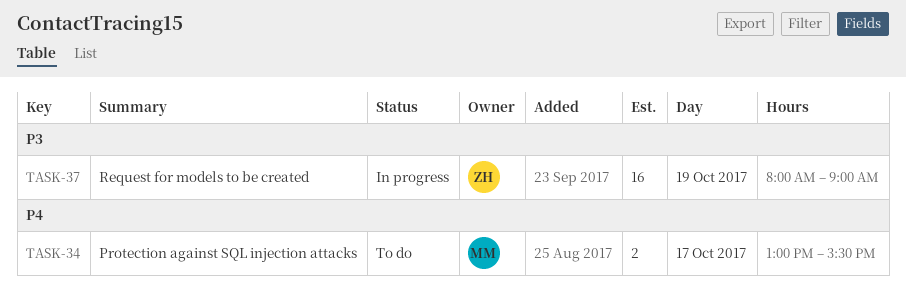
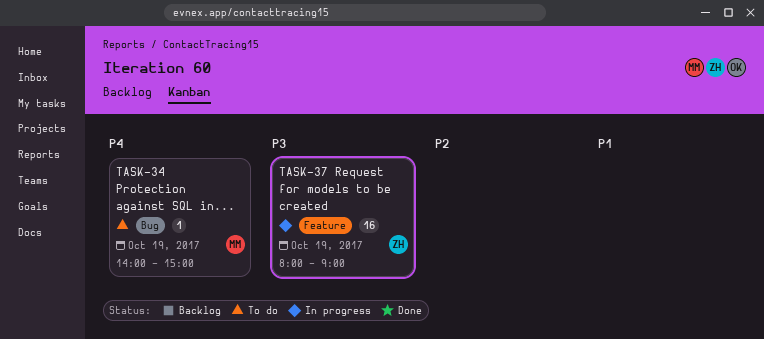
TASK-34, estimate: 2 -> 1
TASK-34, day: Oct 17 -> Oct 19
TASK-34, begins: 13:00 -> 14:00
TASK-34, ends: 15:30 -> 15:00

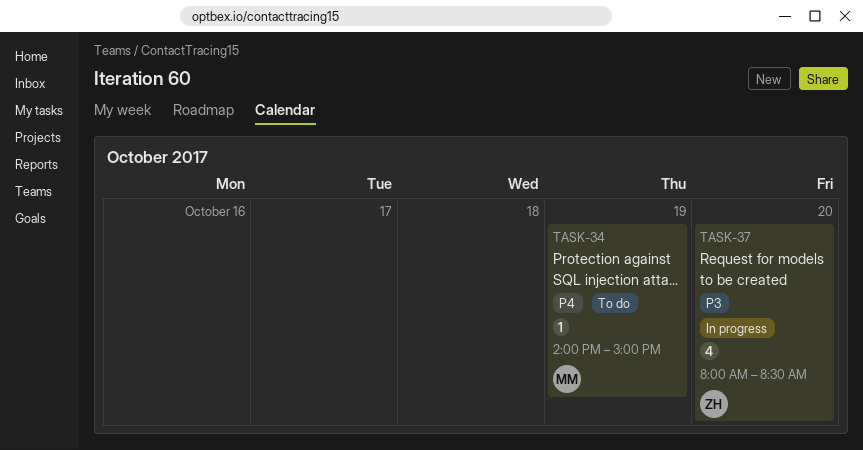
TASK-37, estimate: 16 -> 4
TASK-37, day: Oct 19 -> Oct 20
TASK-37, ends: 09:00 -> 08:30

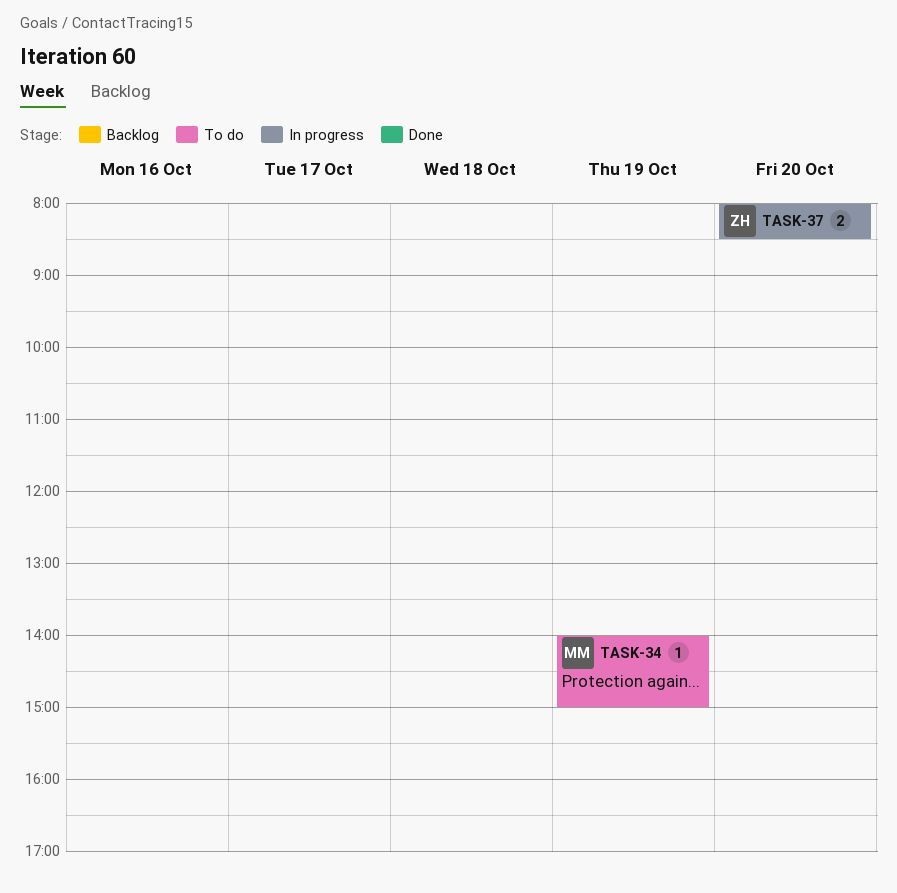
TASK-37, estimate: 4 -> 2

